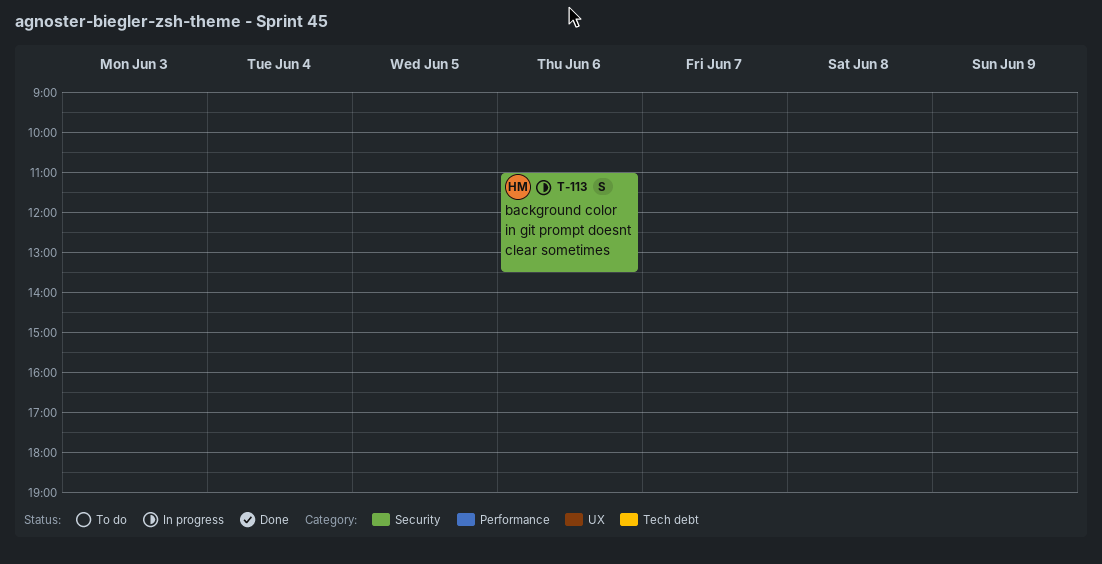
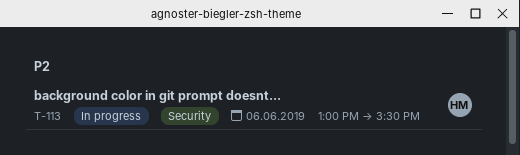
T-113, begins: 11:00 -> 13:00
T-113, ends: 13:30 -> 15:30

